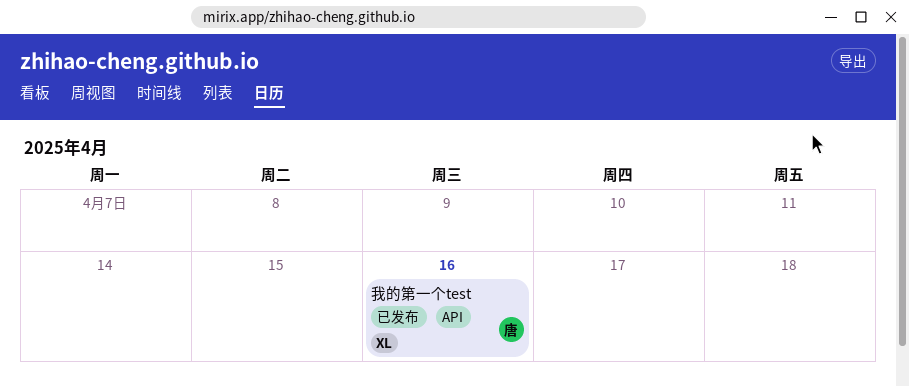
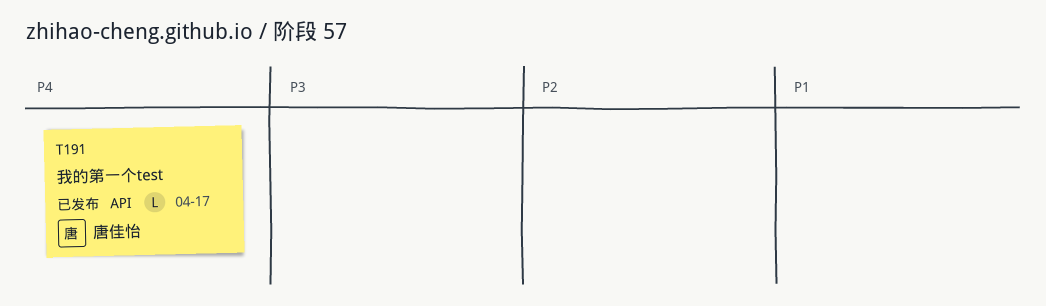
我的第一个test, estimate: XL -> L
我的第一个test, due: Apr 16 -> Apr 17

